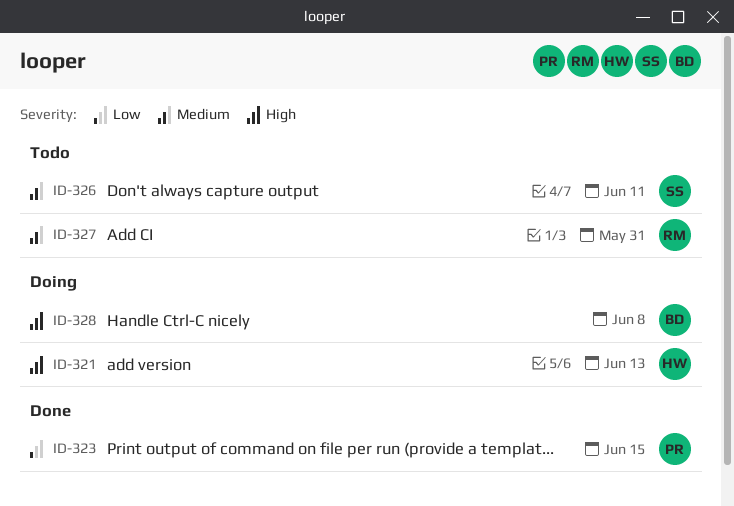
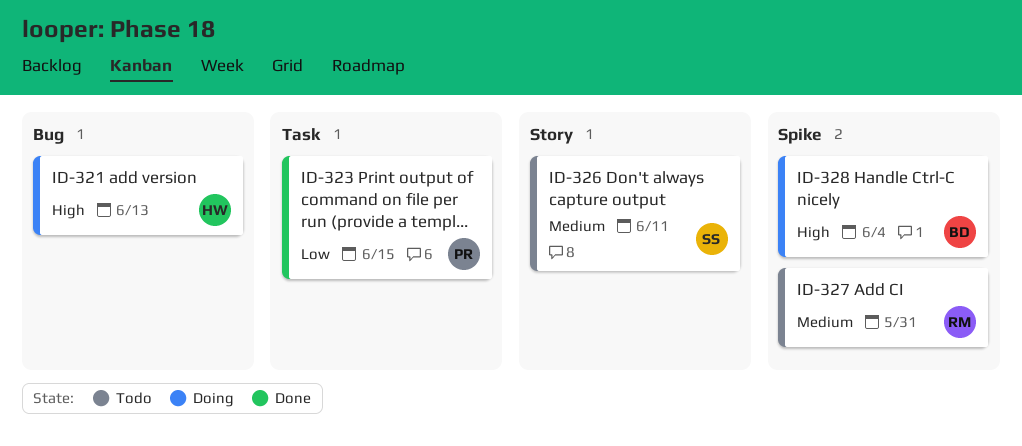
ID-328, due: Jun 8 -> Jun 4

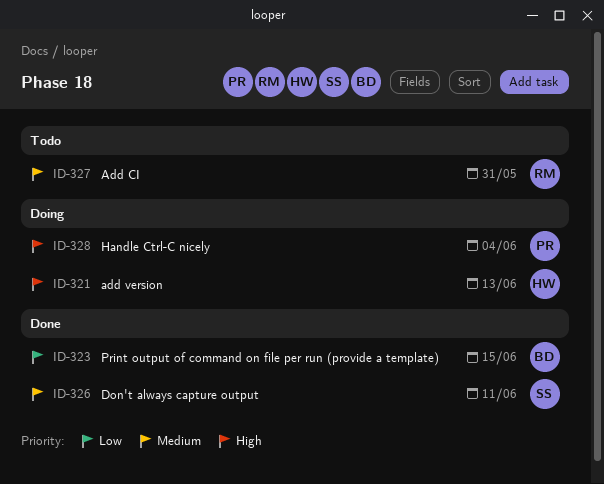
ID-323, owner: PR -> BD
ID-326, status: Todo -> Done
ID-328, owner: BD -> PR

